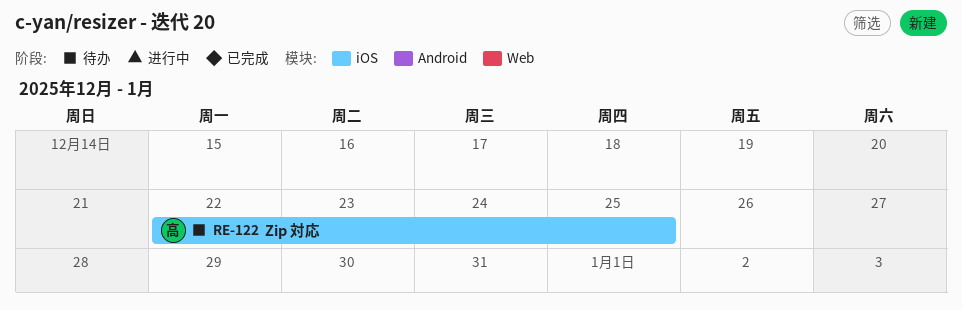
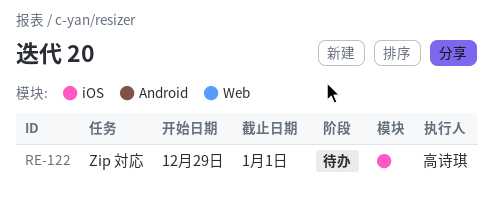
RE-122, start: Dec 22 -> Dec 29
RE-122, due: Dec 25 -> Jan 1

